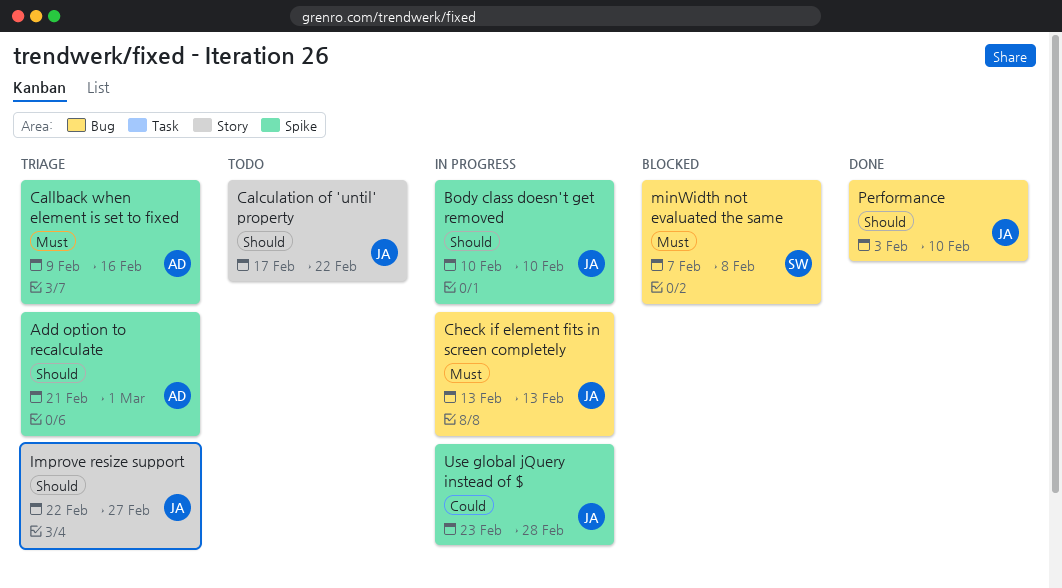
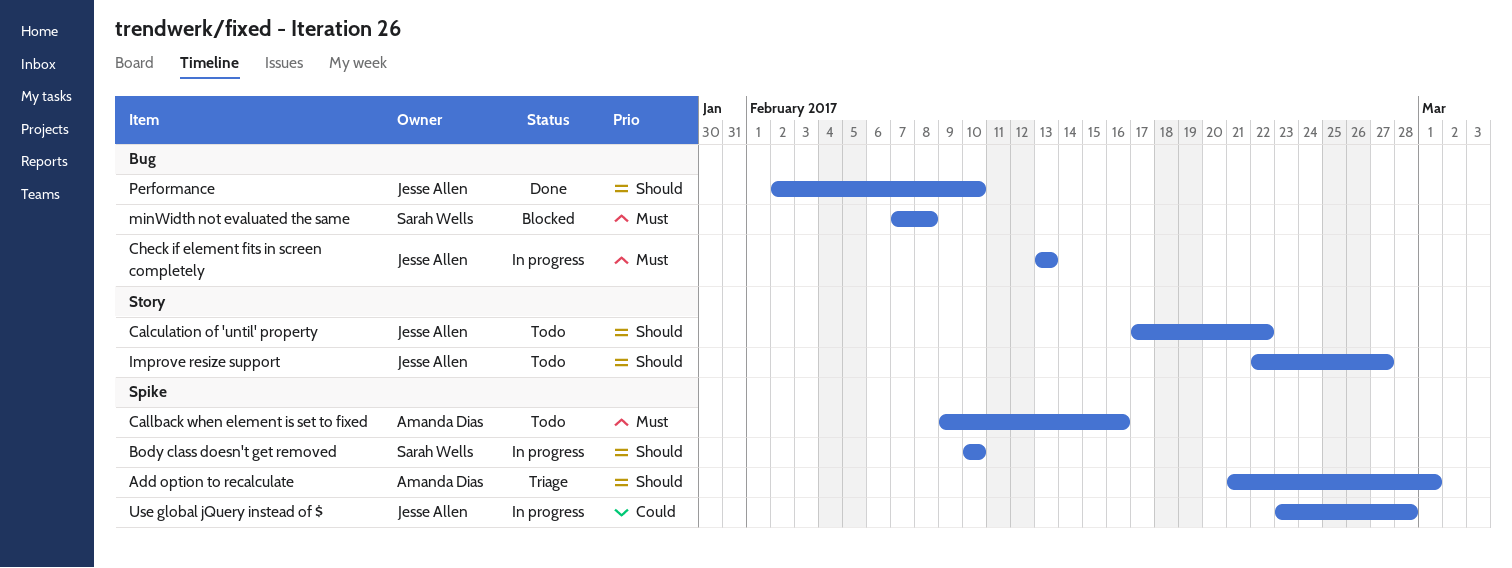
Body class doesn't get removed, owner: Jesse Allen -> Sarah Wells
Callback when element is set to fixed, status: Triage -> Todo
Improve resize support, status: Triage -> Todo
Performance, start: Feb 3 -> Feb 2

